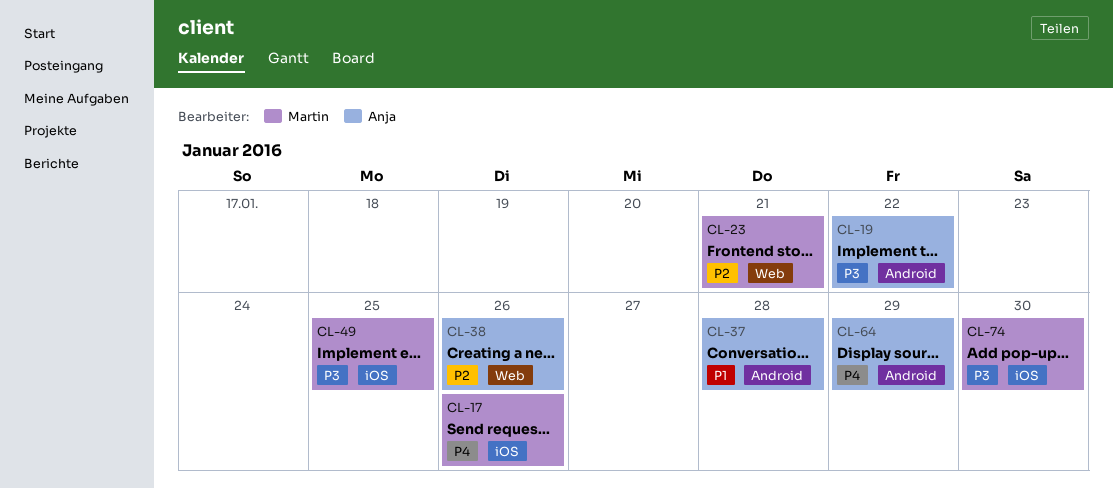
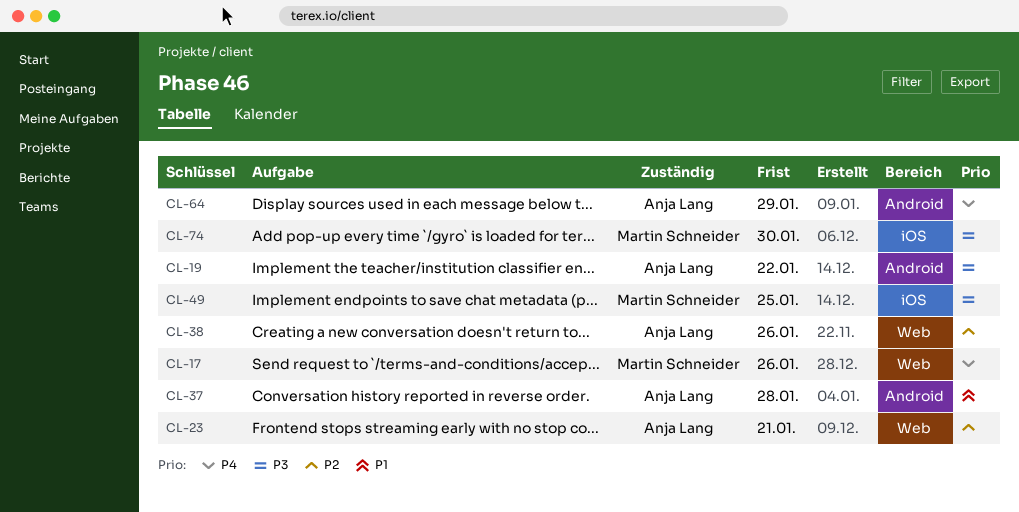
CL-17, label: iOS -> Web
CL-23, owner: Martin Schneider -> Anja Lang

